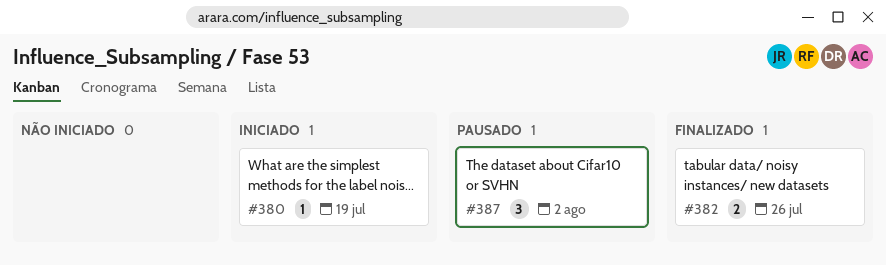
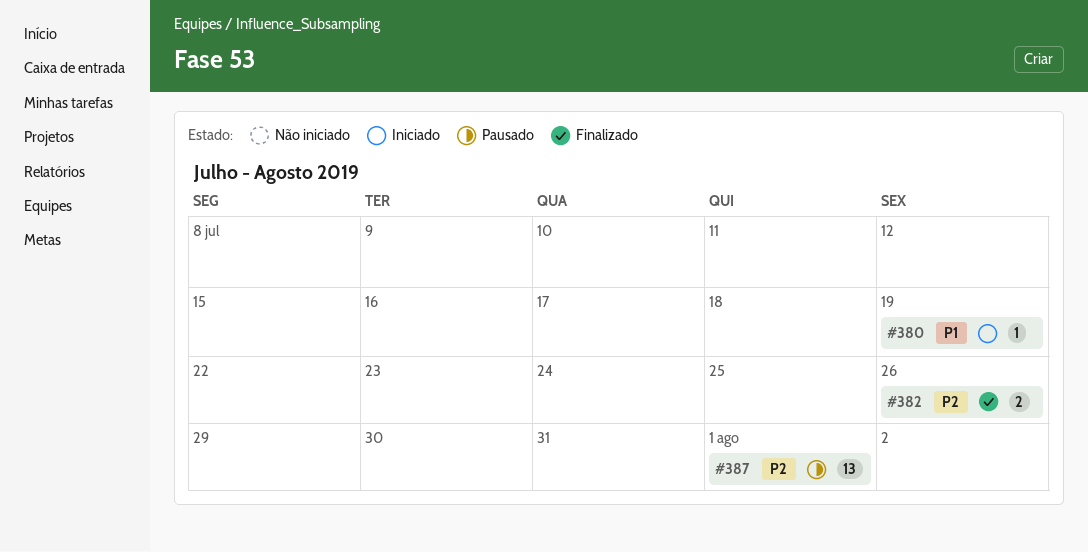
#387, estimate: 3 -> 13
#387, due: Aug 2 -> Aug 1

